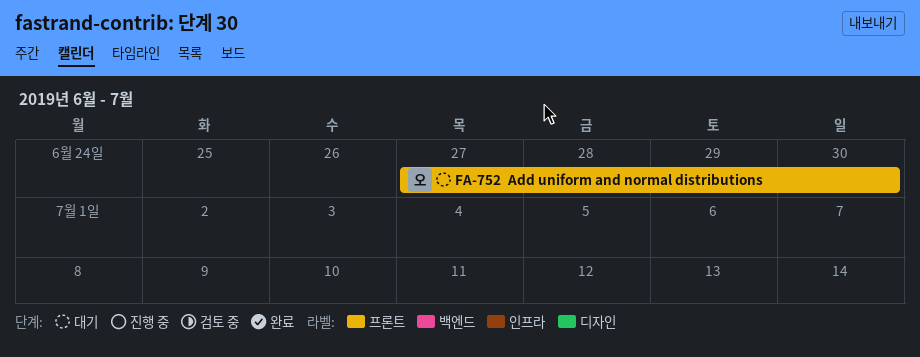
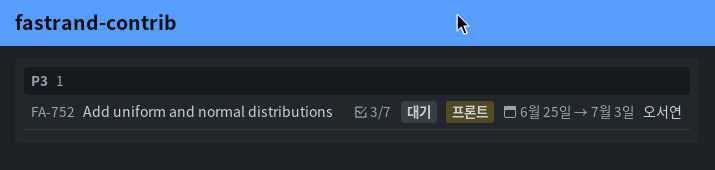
FA-752, start: Jun 27 -> Jun 25
FA-752, due: Jun 30 -> Jul 3

